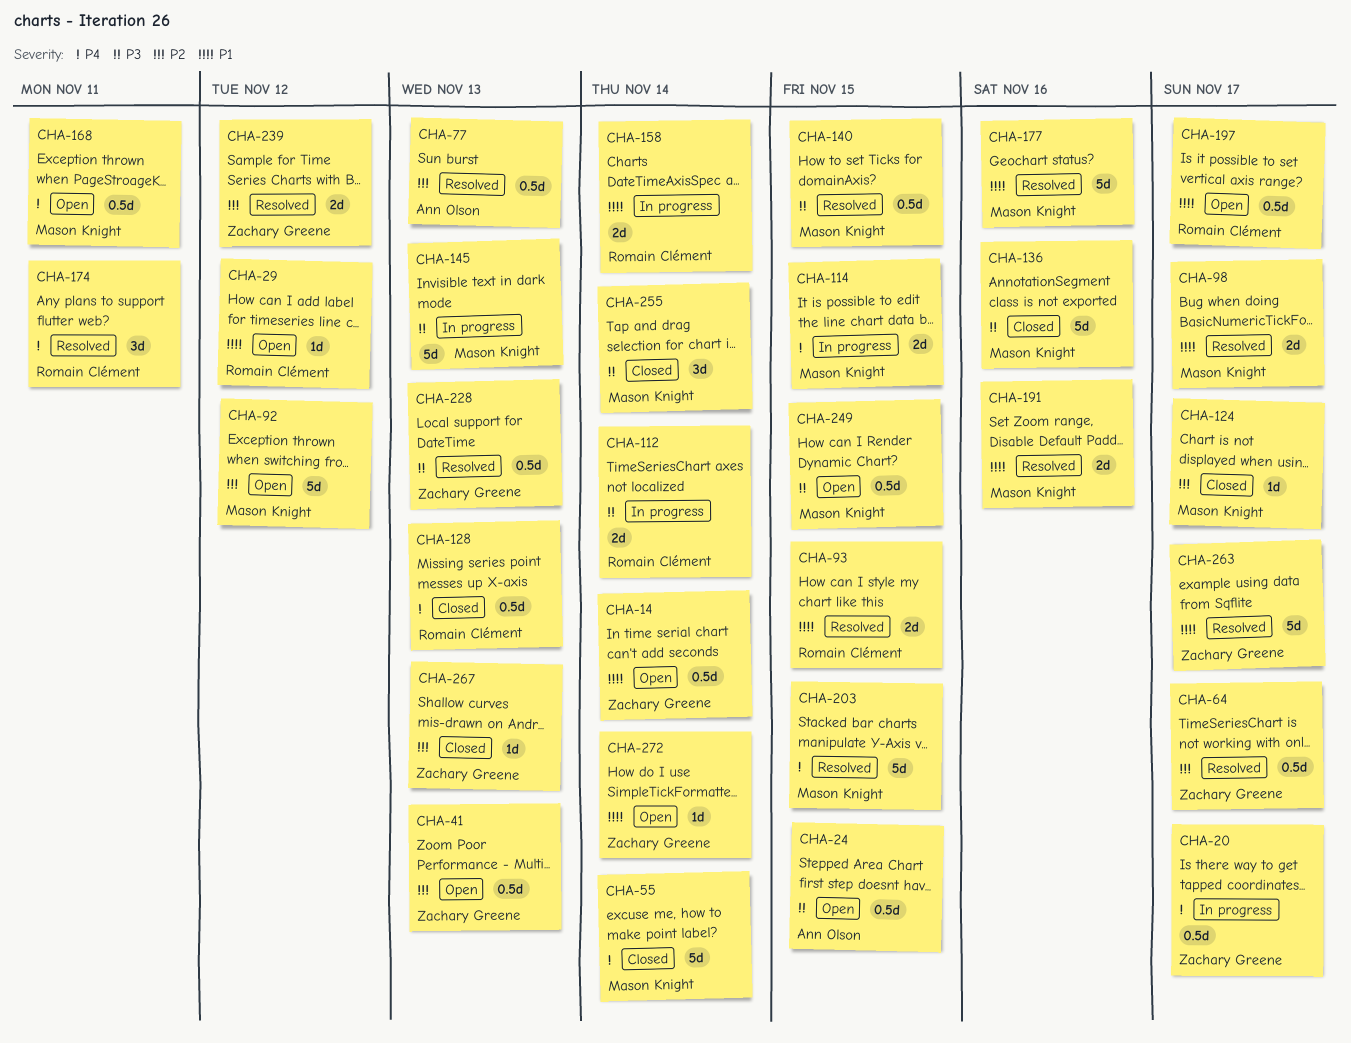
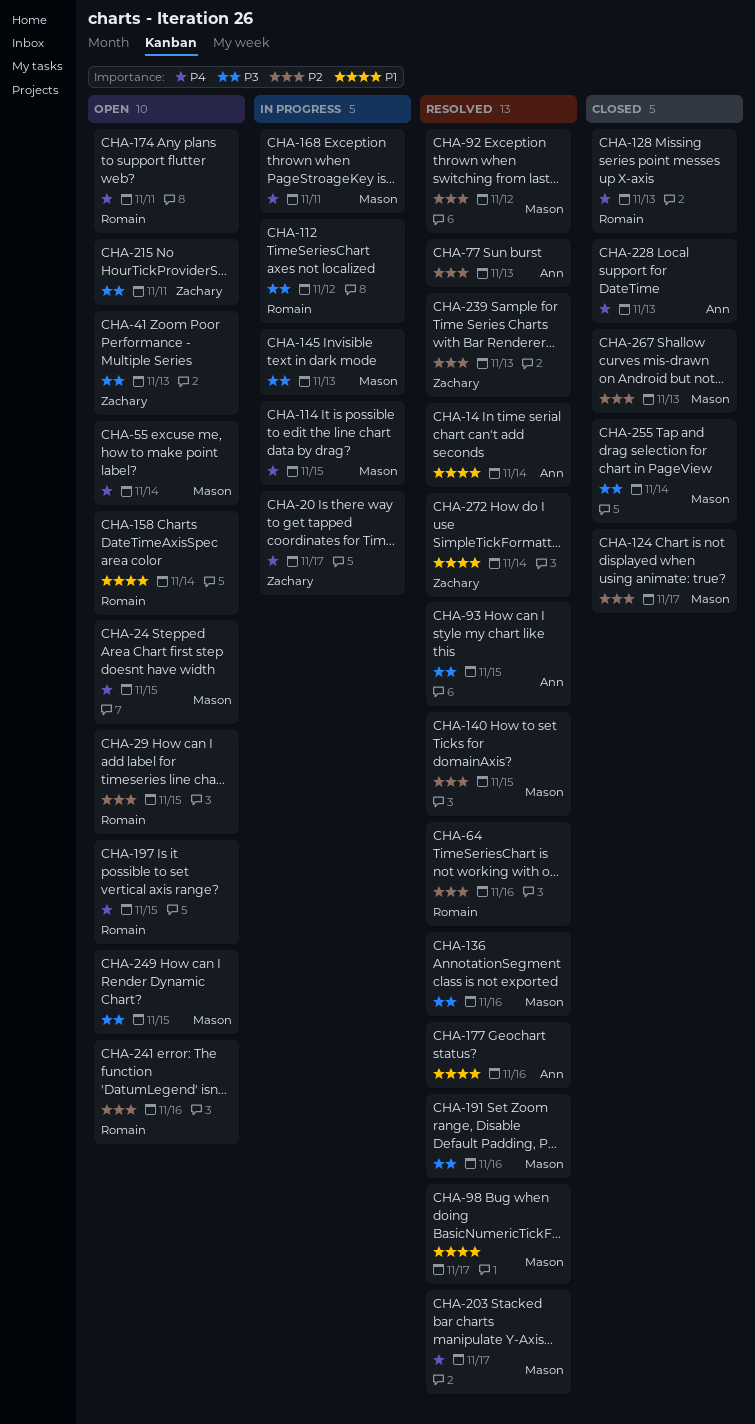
CHA-14, status: Open -> Resolved
CHA-14, owner: Zachary Greene -> Ann Olson
CHA-24, owner: Ann Olson -> Mason Knight
CHA-24, priority: P3 -> P4
CHA-29, priority: P1 -> P2
CHA-29, due: Nov 12 -> Nov 15
CHA-41, priority: P2 -> P3
CHA-55, status: Closed -> Open
CHA-64, owner: Zachary Greene -> Romain Clément
CHA-64, due: Nov 17 -> Nov 16
CHA-92, status: Open -> Resolved
CHA-93, owner: Romain Clément -> Ann Olson
CHA-93, priority: P1 -> P3
CHA-112, due: Nov 14 -> Nov 12
CHA-136, status: Closed -> Resolved
CHA-140, priority: P3 -> P2
CHA-158, status: In progress -> Open
CHA-168, status: Open -> In progress
CHA-174, status: Resolved -> Open
CHA-177, owner: Mason Knight -> Ann Olson
CHA-191, priority: P1 -> P3
CHA-197, priority: P1 -> P4
CHA-197, due: Nov 17 -> Nov 15
CHA-203, due: Nov 15 -> Nov 17
CHA-215: none -> present
CHA-228, status: Resolved -> Closed
CHA-228, owner: Zachary Greene -> Ann Olson
CHA-228, priority: P3 -> P4
CHA-239, due: Nov 12 -> Nov 13
CHA-241: none -> present
CHA-263: present -> none
CHA-267, owner: Zachary Greene -> Mason Knight
CHA-272, status: Open -> Resolved

